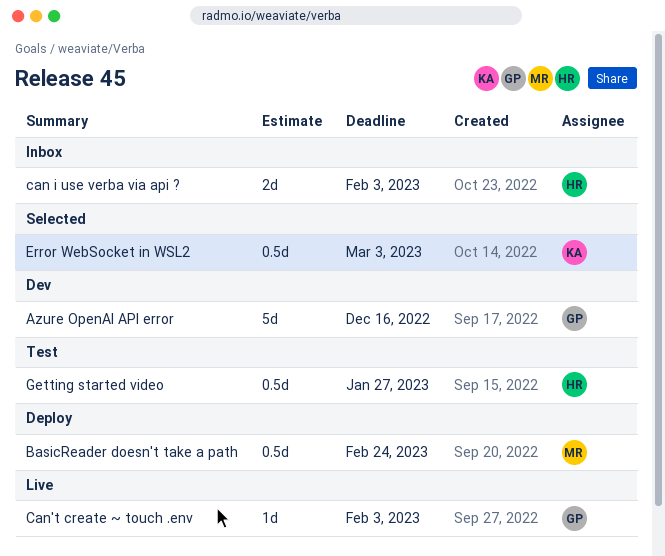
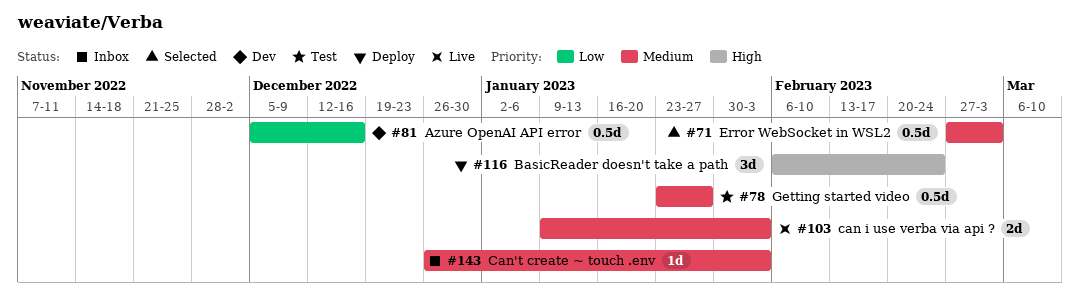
Azure OpenAI API error, estimate: 5d -> 0.5d
BasicReader doesn't take a path, estimate: 0.5d -> 3d
can i use verba via api ?, status: Inbox -> Live
Can't create ~ touch .env, status: Live -> Inbox

